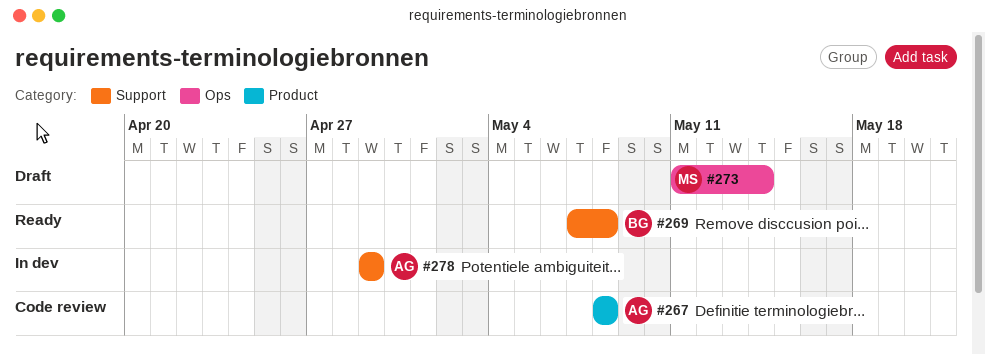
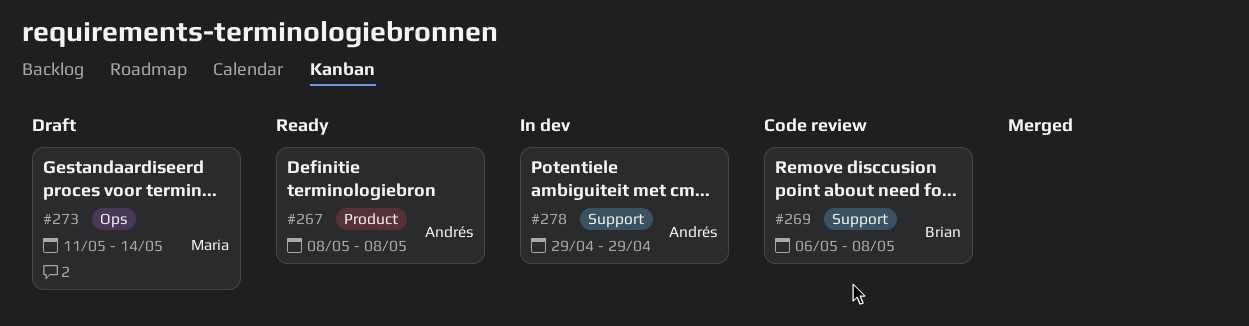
#267, status: Code review -> Ready
#269, status: Ready -> Code review
#269, start: May 7 -> May 6

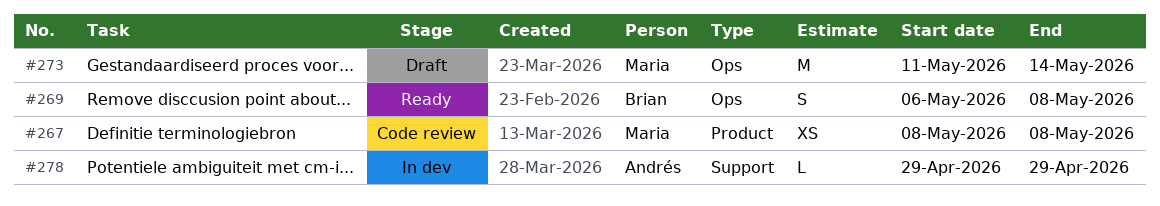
#267, status: Ready -> Code review
#267, owner: Andrés -> Maria
#269, status: Code review -> Ready
#269, label: Support -> Ops

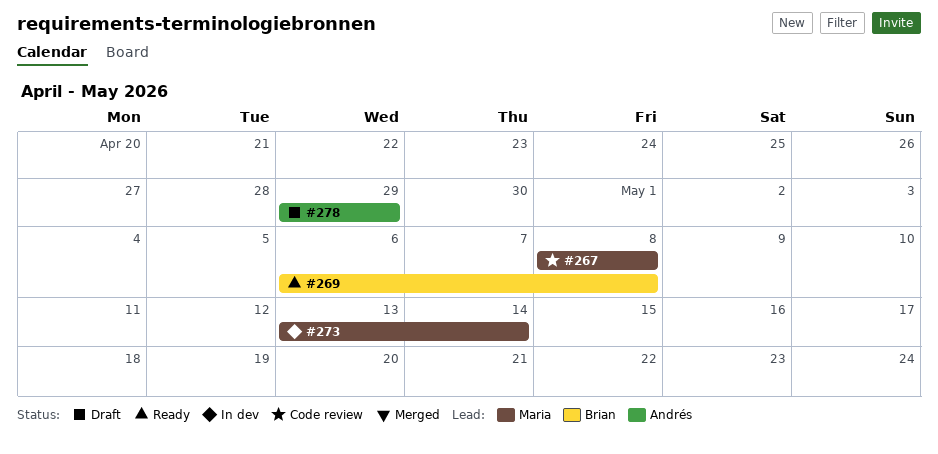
#273, status: Draft -> In dev
#273, start: May 11 -> May 13
#278, status: In dev -> Draft

